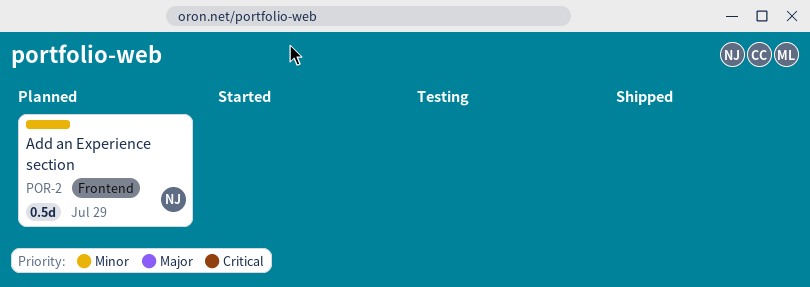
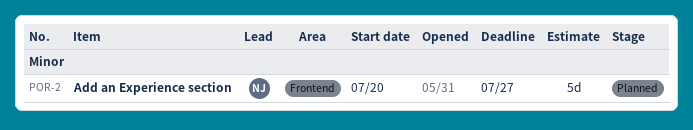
POR-2, estimate: 0.5d -> 5d
POR-2, due: Jul 29 -> Jul 27

